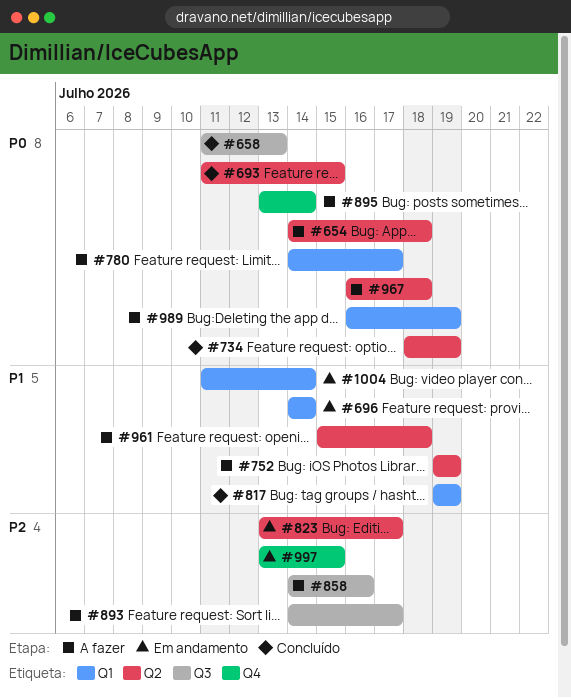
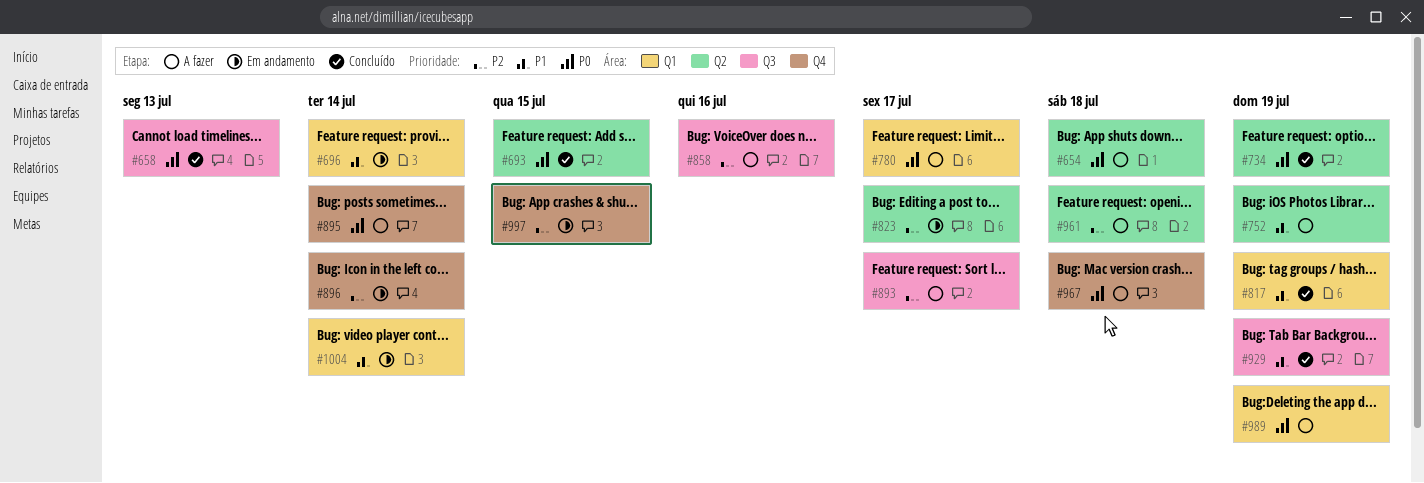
#896: none -> present
#929: none -> present
#961, priority: P1 -> P2
#967, label: Q2 -> Q4

